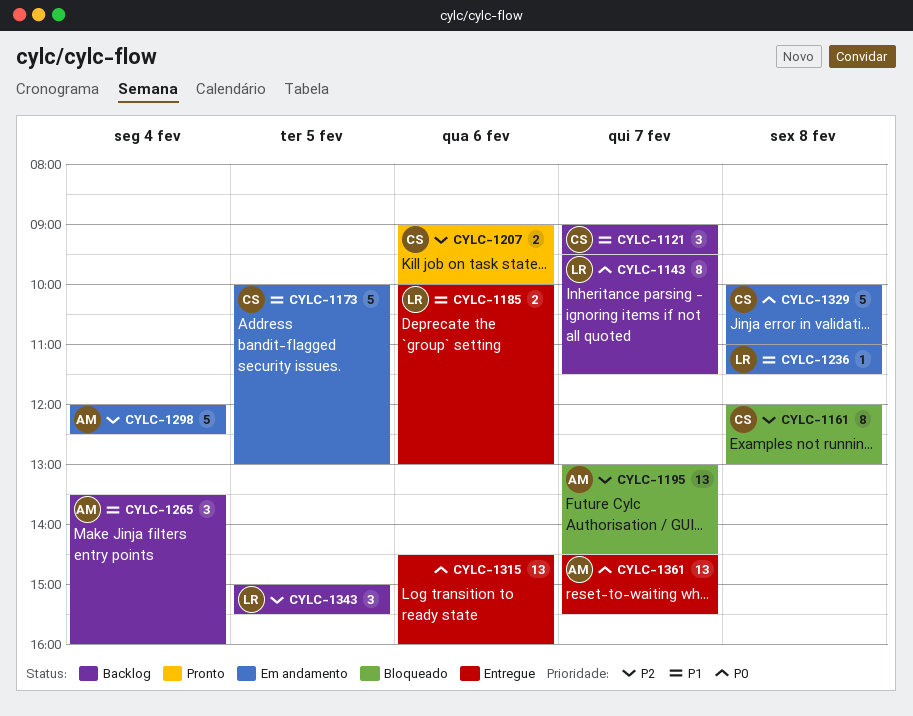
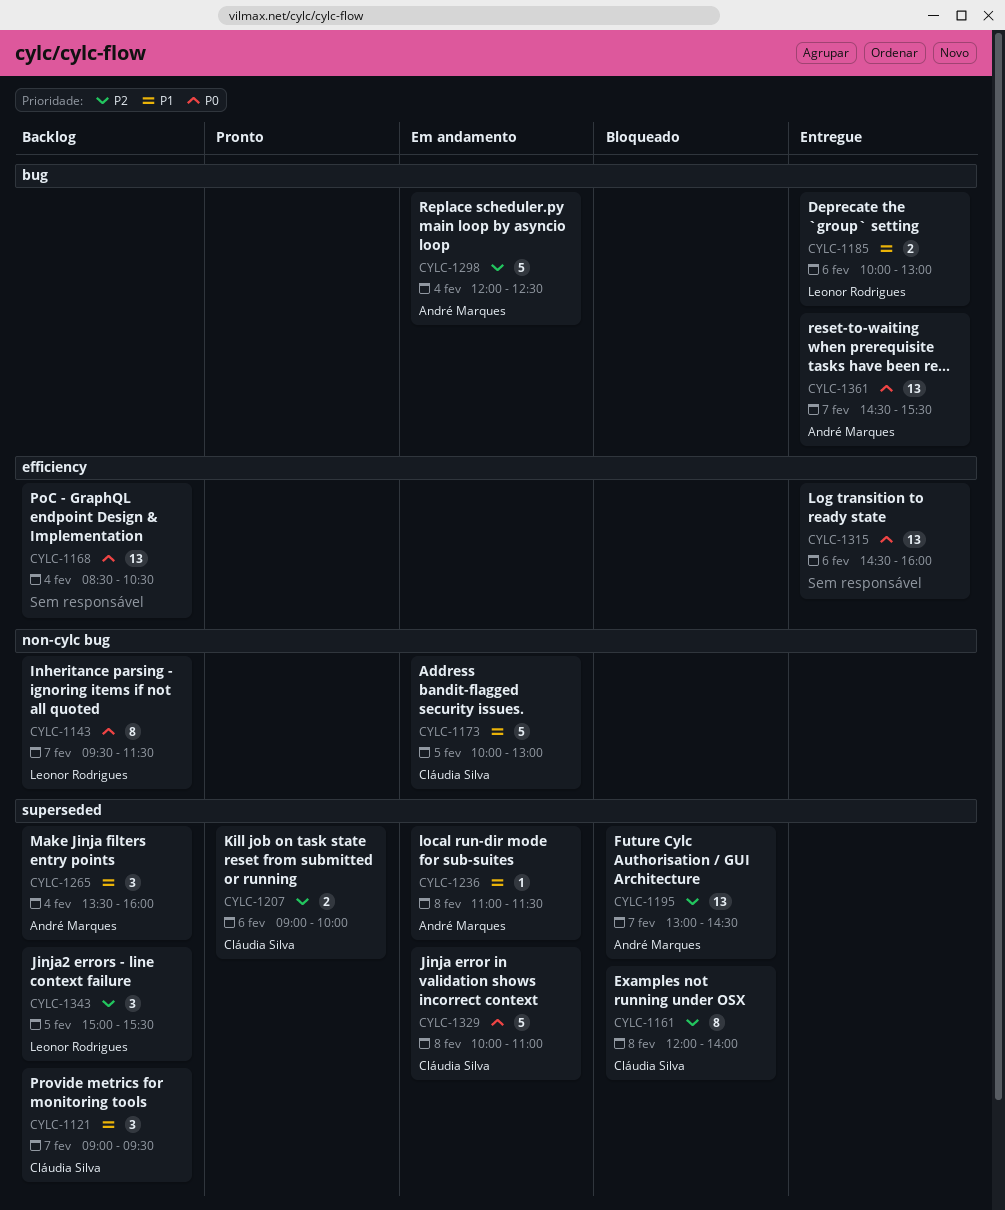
CYLC-1161, ends: 13:00 -> 14:00
CYLC-1168: none -> present
CYLC-1236, owner: Leonor Rodrigues -> André Marques

